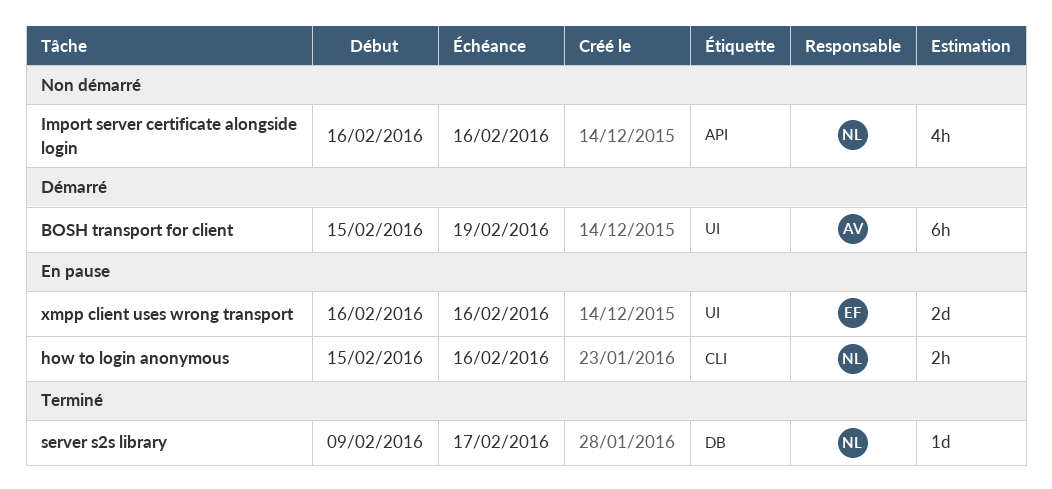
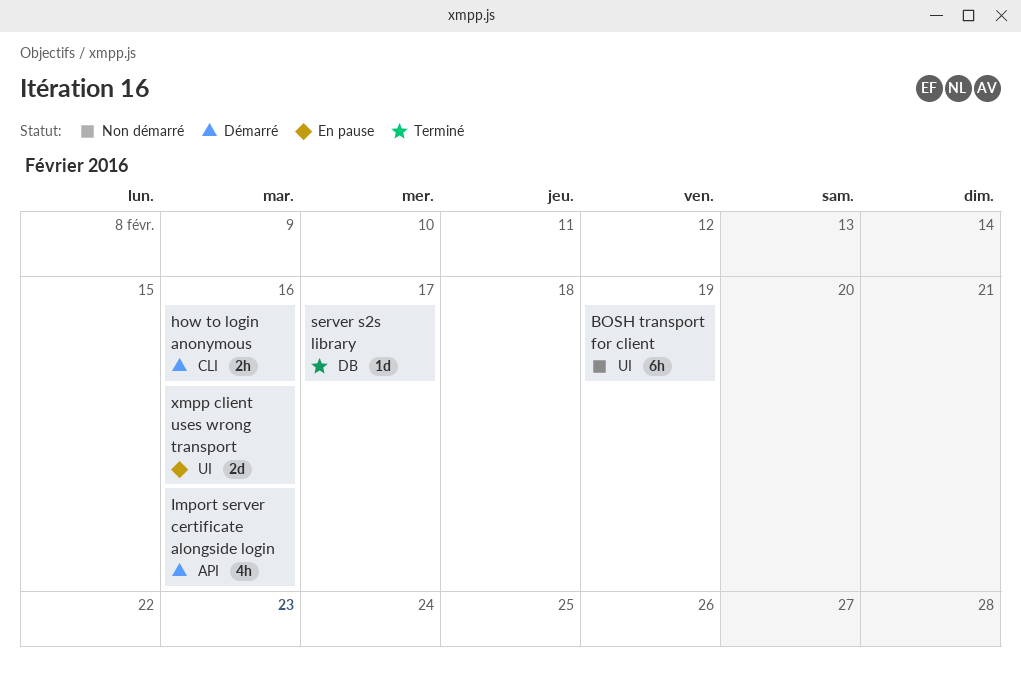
BOSH transport for client, status: Démarré -> Non démarré
how to login anonymous, status: En pause -> Démarré
Import server certificate alongside login, status: Non démarré -> Démarré

